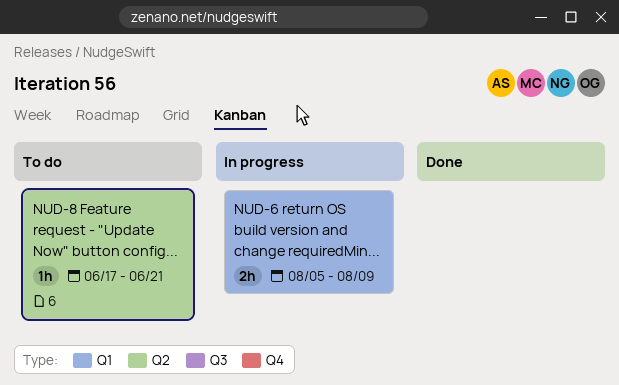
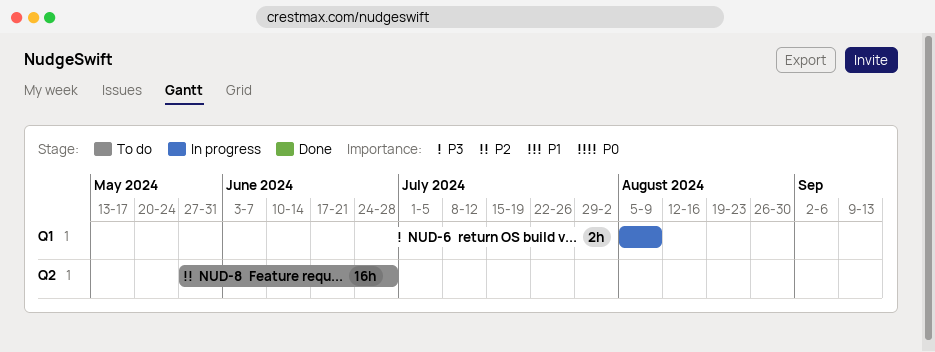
NUD-8, estimate: 1h -> 16h
NUD-8, start: Jun 17 -> May 27
NUD-8, due: Jun 21 -> Jun 28

